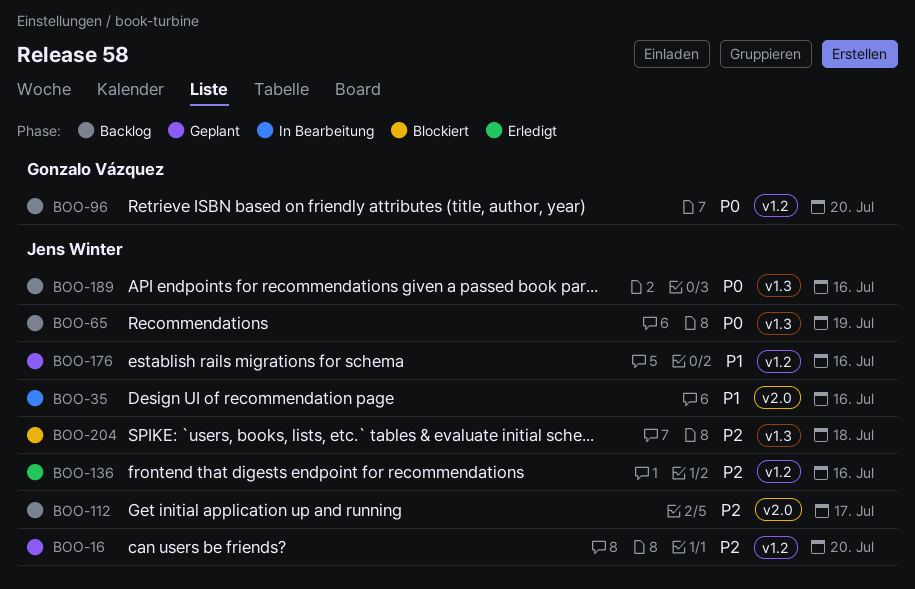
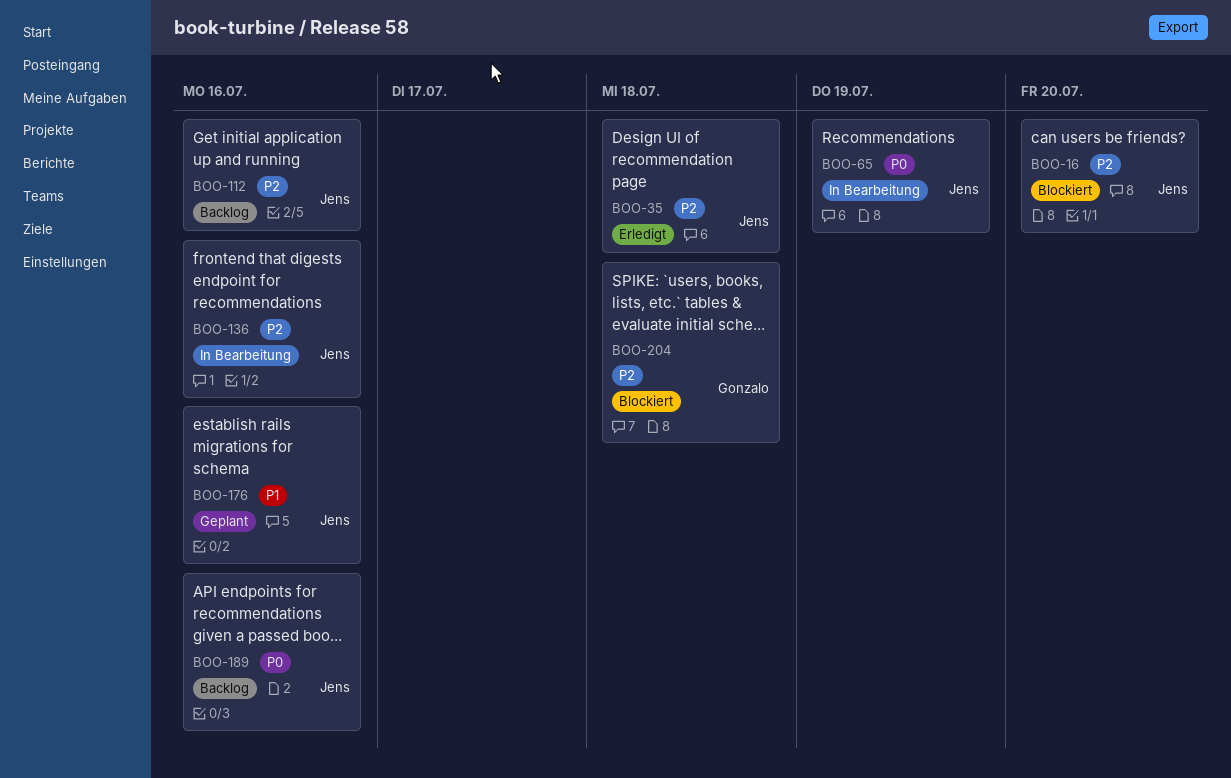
BOO-16, status: Geplant -> Blockiert
BOO-35, status: In Bearbeitung -> Erledigt
BOO-35, priority: P1 -> P2
BOO-35, due: Jul 16 -> Jul 18
BOO-65, status: Backlog -> In Bearbeitung
BOO-96: present -> none
BOO-112, due: Jul 17 -> Jul 16
BOO-136, status: Erledigt -> In Bearbeitung
BOO-204, owner: Jens Winter -> Gonzalo Vázquez

